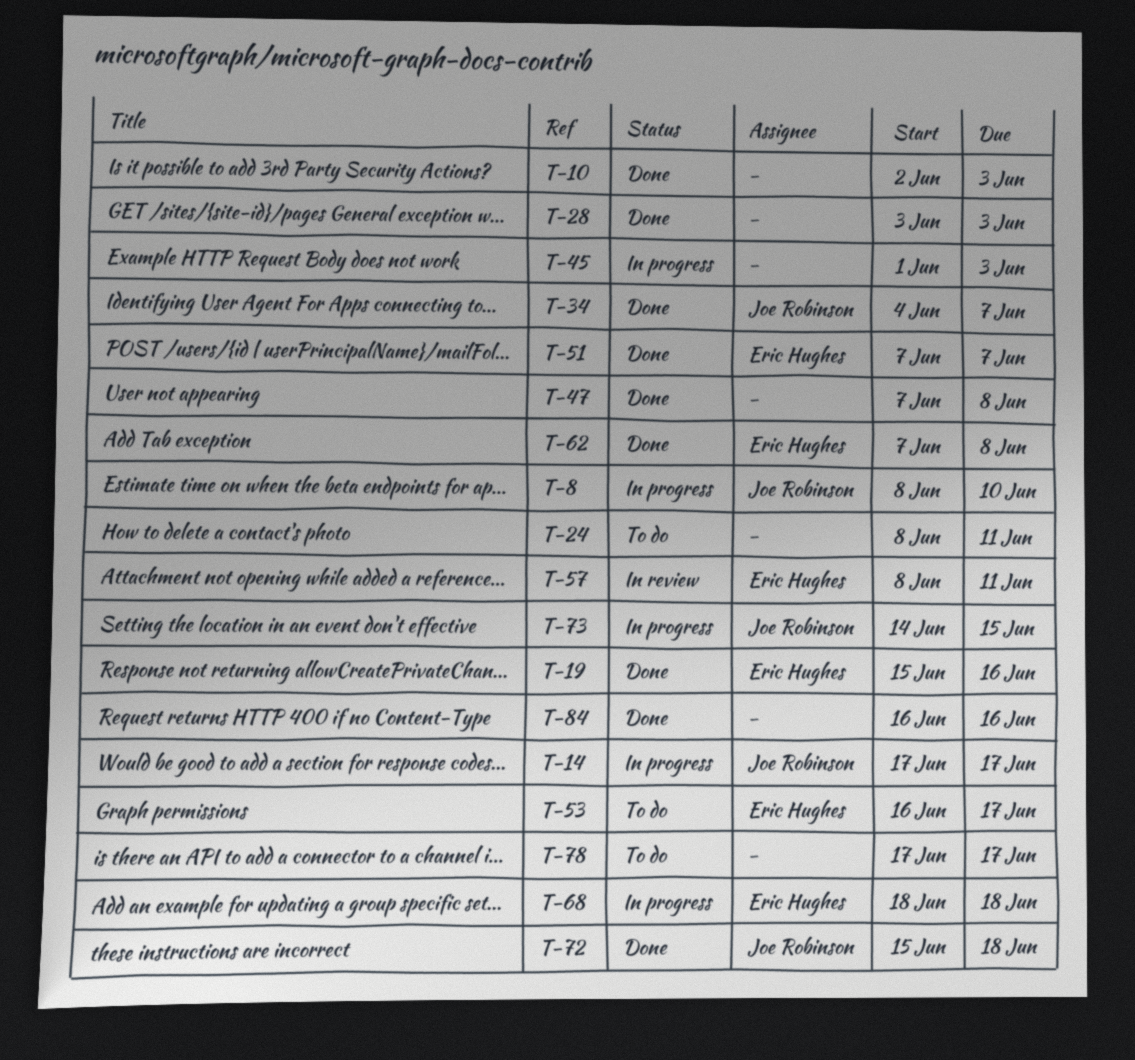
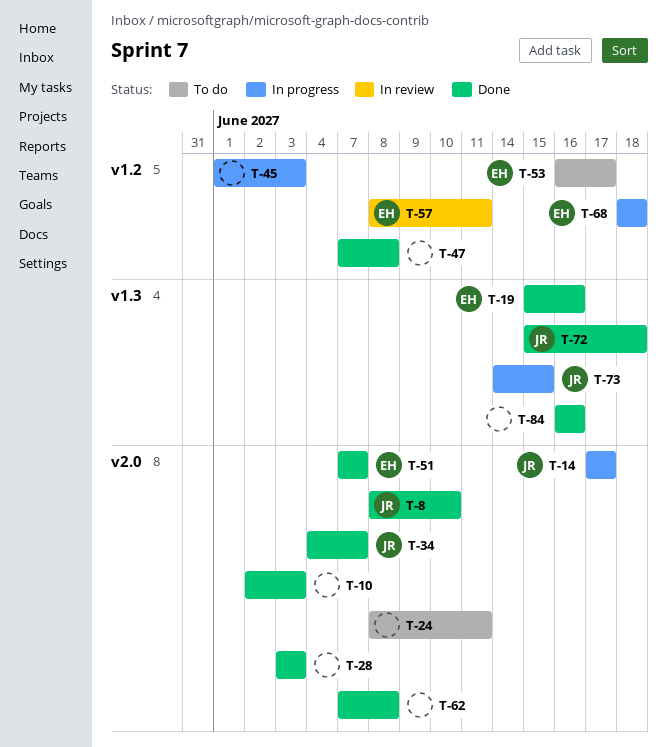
T-8, status: In progress -> Done
T-62, owner: Eric Hughes -> none
T-78: present -> none

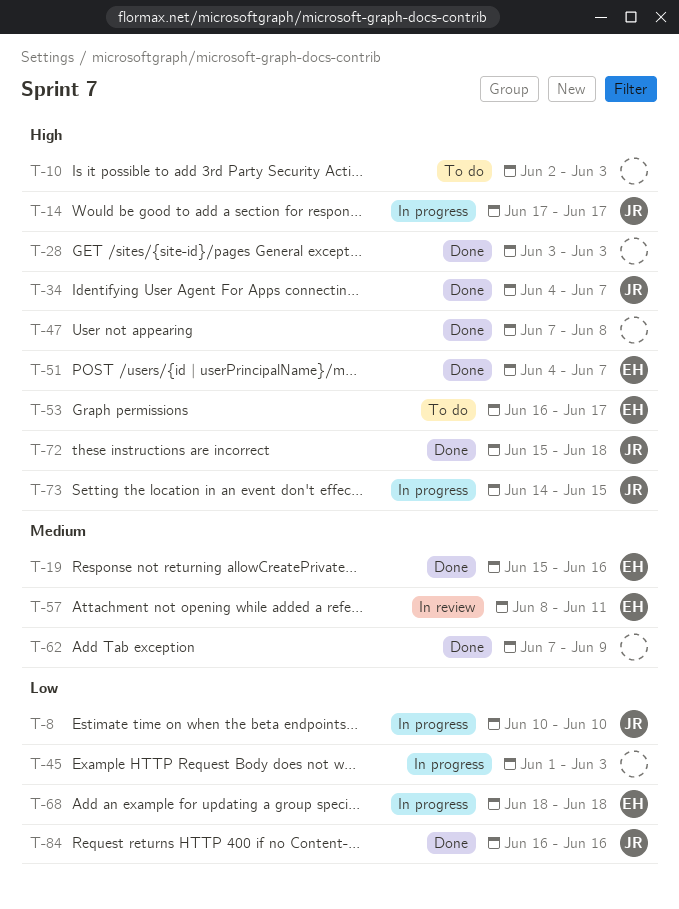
T-8, status: Done -> In progress
T-8, start: Jun 8 -> Jun 10
T-10, status: Done -> To do
T-24: present -> none
T-51, start: Jun 7 -> Jun 4
T-62, due: Jun 8 -> Jun 9
T-84, owner: none -> JR

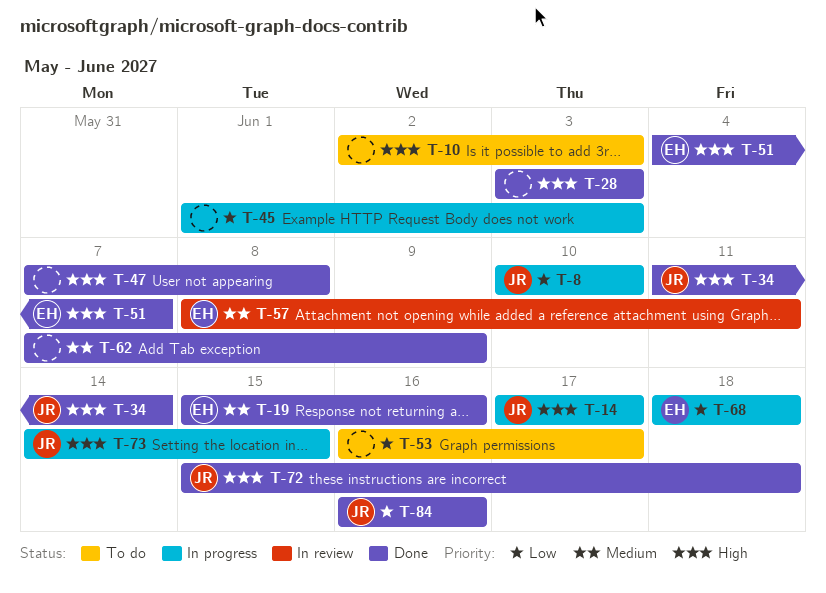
T-34, start: Jun 4 -> Jun 11
T-34, due: Jun 7 -> Jun 14
T-53, owner: EH -> none
T-53, priority: High -> Low

